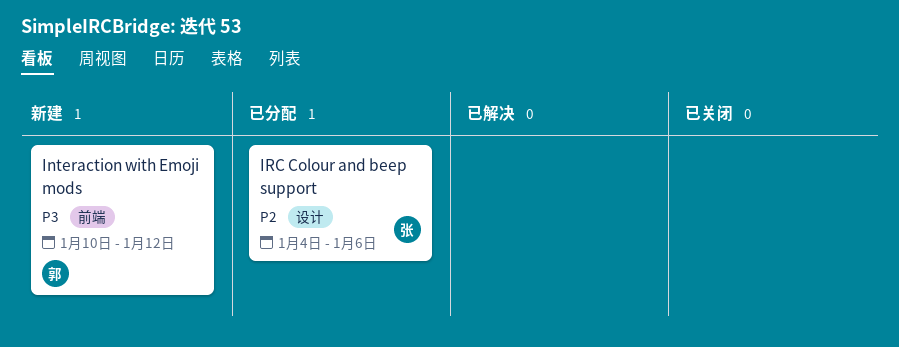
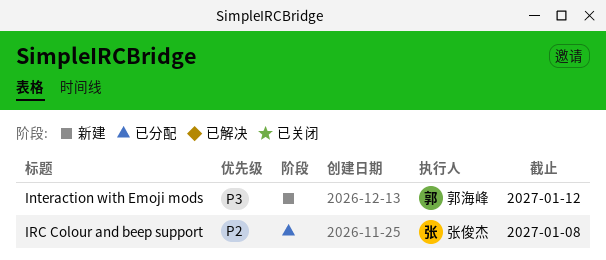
IRC Colour and beep support, due: Jan 6 -> Jan 8

